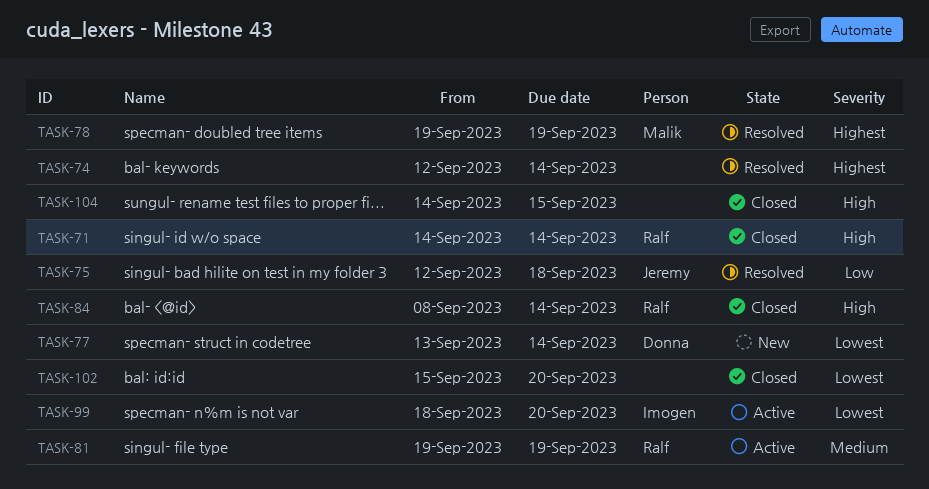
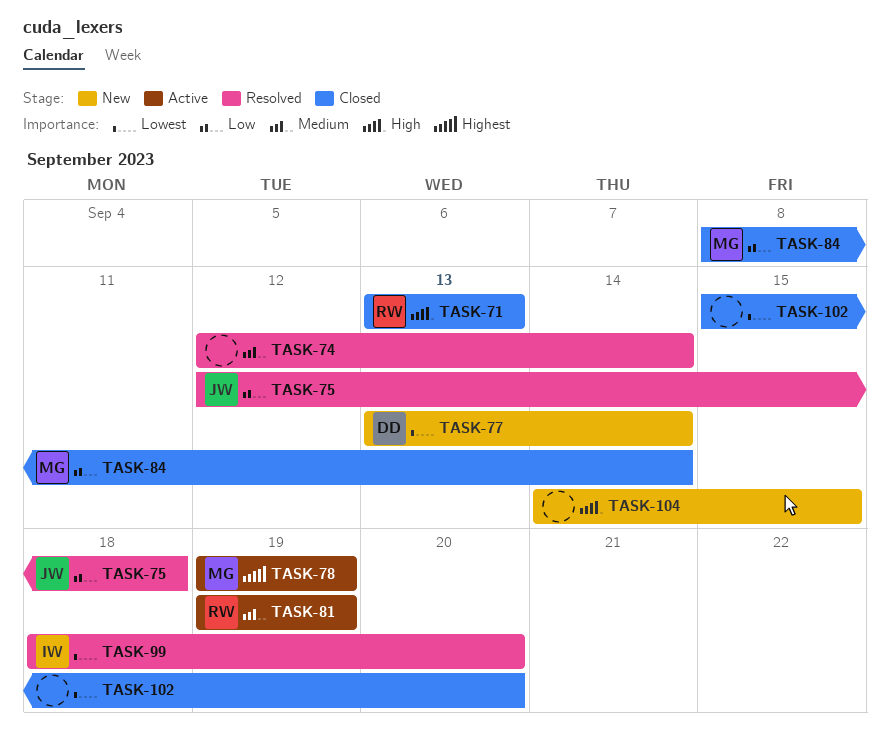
TASK-71, start: Sep 14 -> Sep 13
TASK-71, due: Sep 14 -> Sep 13
TASK-74, priority: Highest -> Medium
TASK-78, status: Resolved -> Active
TASK-84, owner: Ralf -> Malik
TASK-84, priority: High -> Low
TASK-99, status: Active -> Resolved
TASK-104, status: Closed -> New

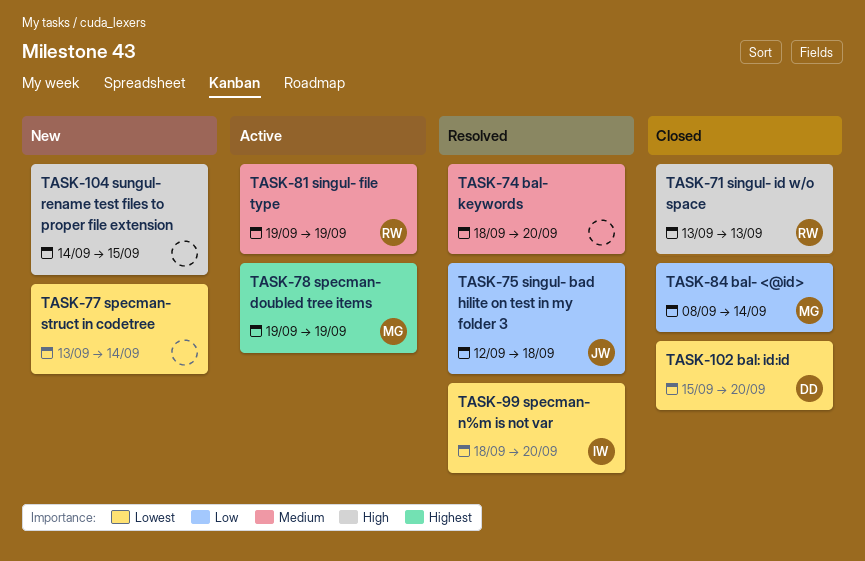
TASK-74, start: Sep 12 -> Sep 18
TASK-74, due: Sep 14 -> Sep 20
TASK-77, owner: DD -> none
TASK-102, owner: none -> DD

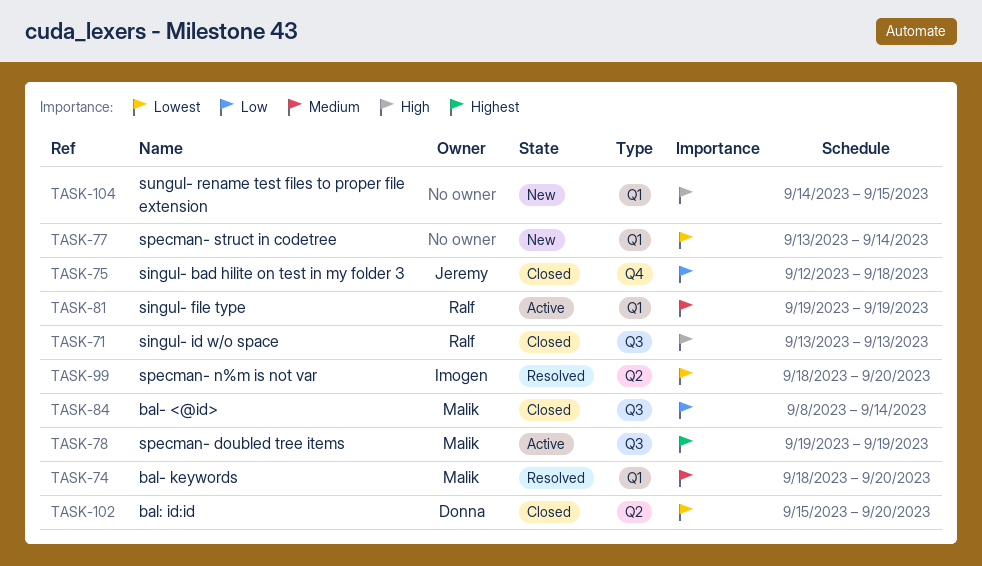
TASK-74, owner: none -> Malik
TASK-75, status: Resolved -> Closed

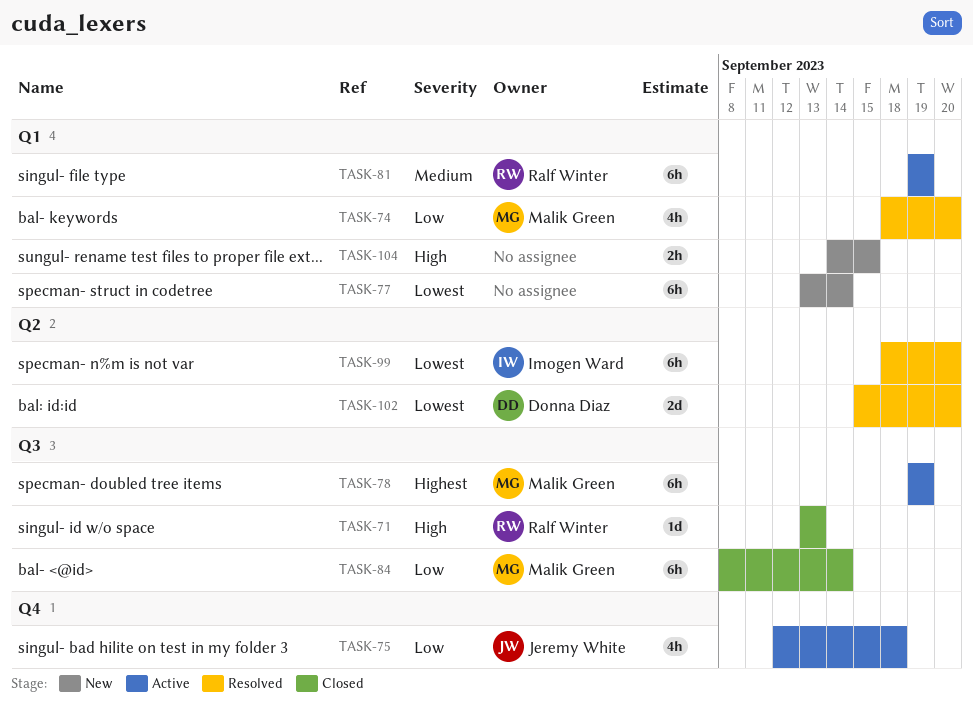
TASK-74, priority: Medium -> Low
TASK-75, status: Closed -> Active
TASK-102, status: Closed -> Resolved

